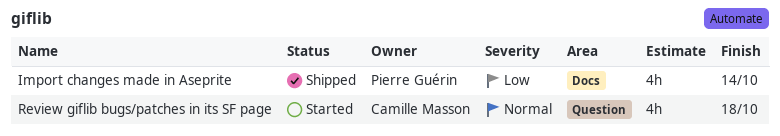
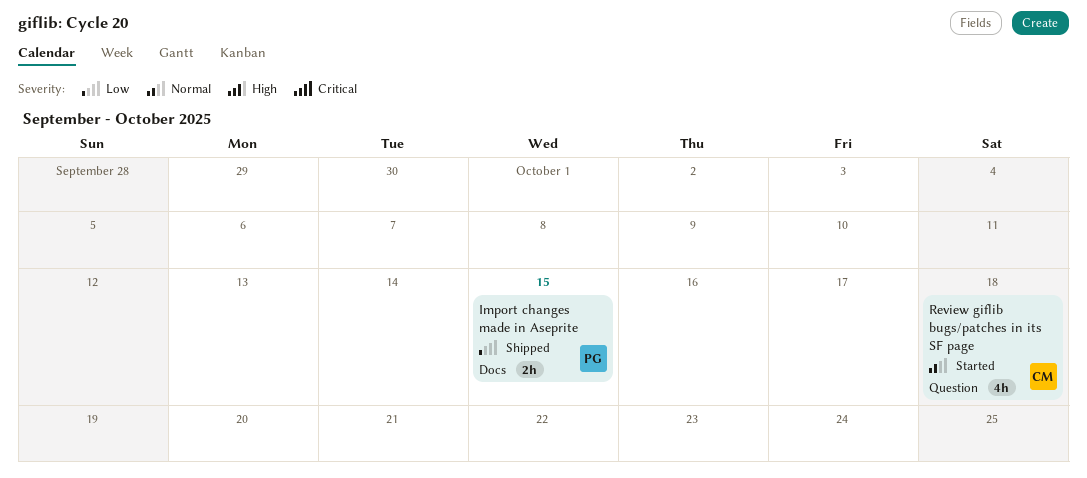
Import changes made in Aseprite, estimate: 4h -> 2h
Import changes made in Aseprite, due: Oct 14 -> Oct 15

